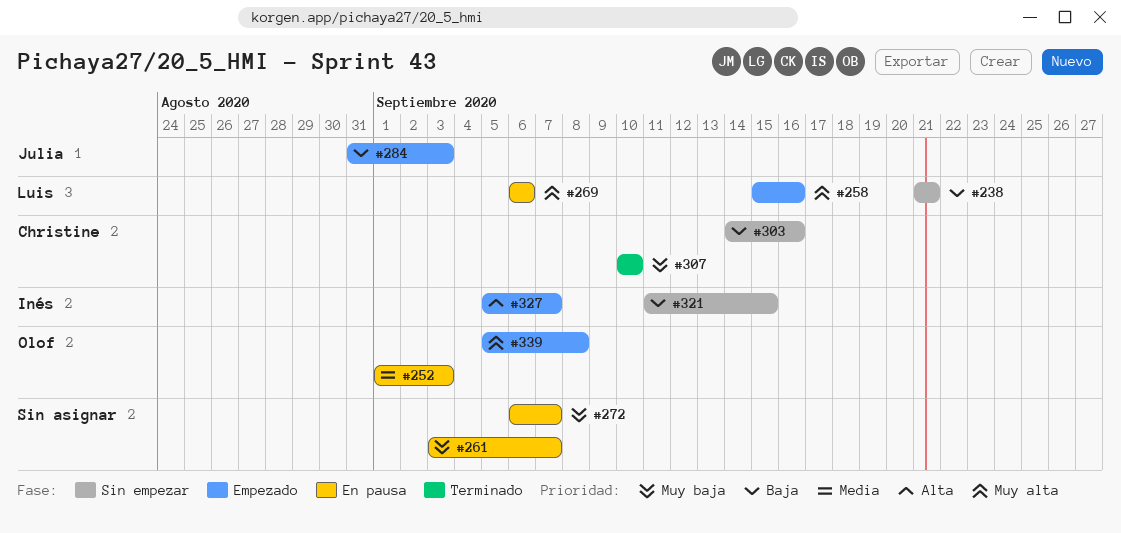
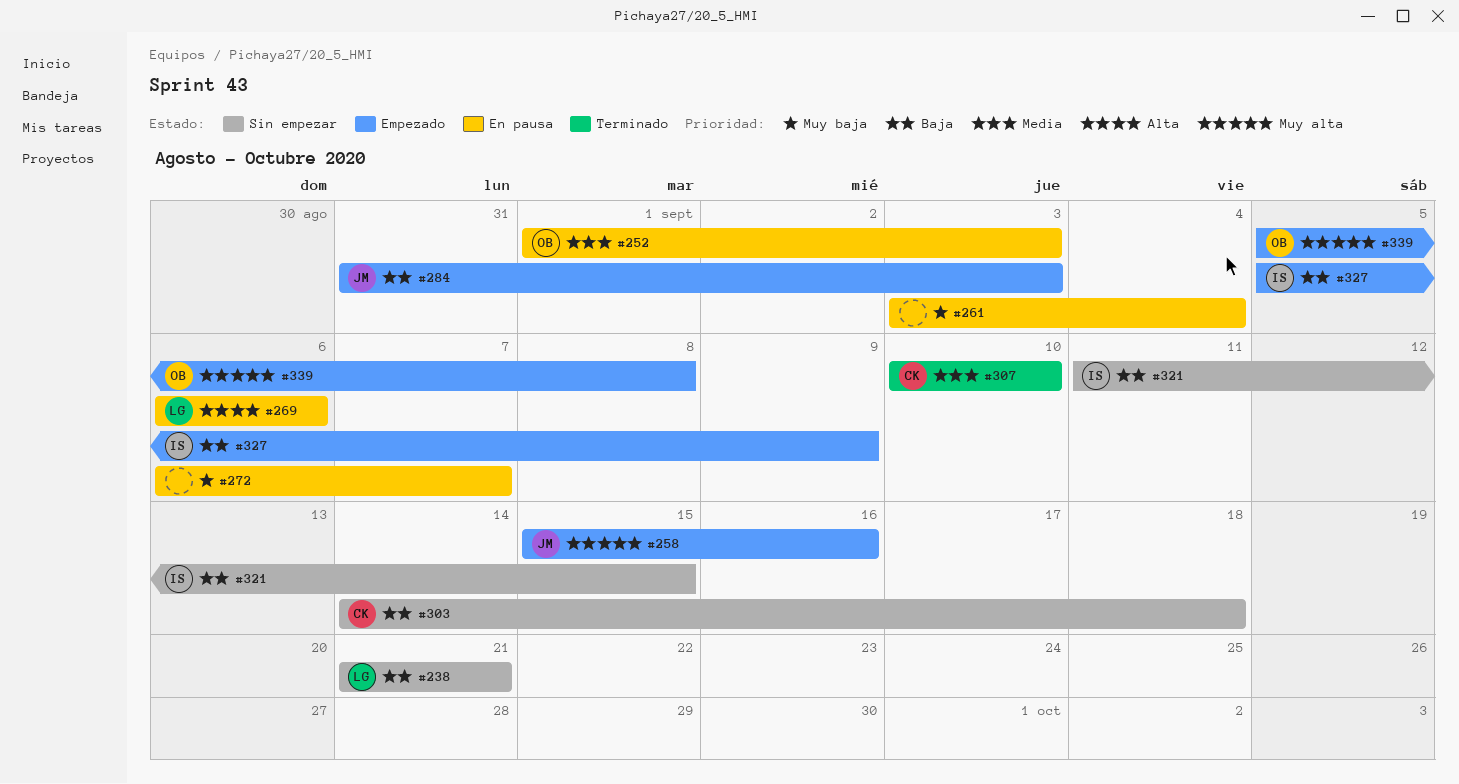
#258, owner: Luis -> Julia
#261, due: Sep 7 -> Sep 4
#269, priority: Muy alta -> Alta
#303, due: Sep 16 -> Sep 18
#307, priority: Muy baja -> Media
#327, priority: Alta -> Baja
#327, due: Sep 7 -> Sep 9

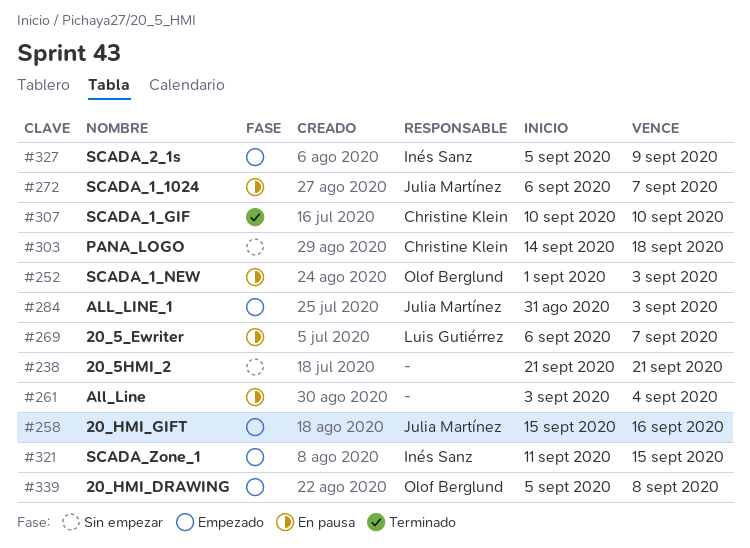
#238, owner: Luis Gutiérrez -> none
#269, due: Sep 6 -> Sep 7
#272, owner: none -> Julia Martínez
#321, status: Sin empezar -> Empezado

